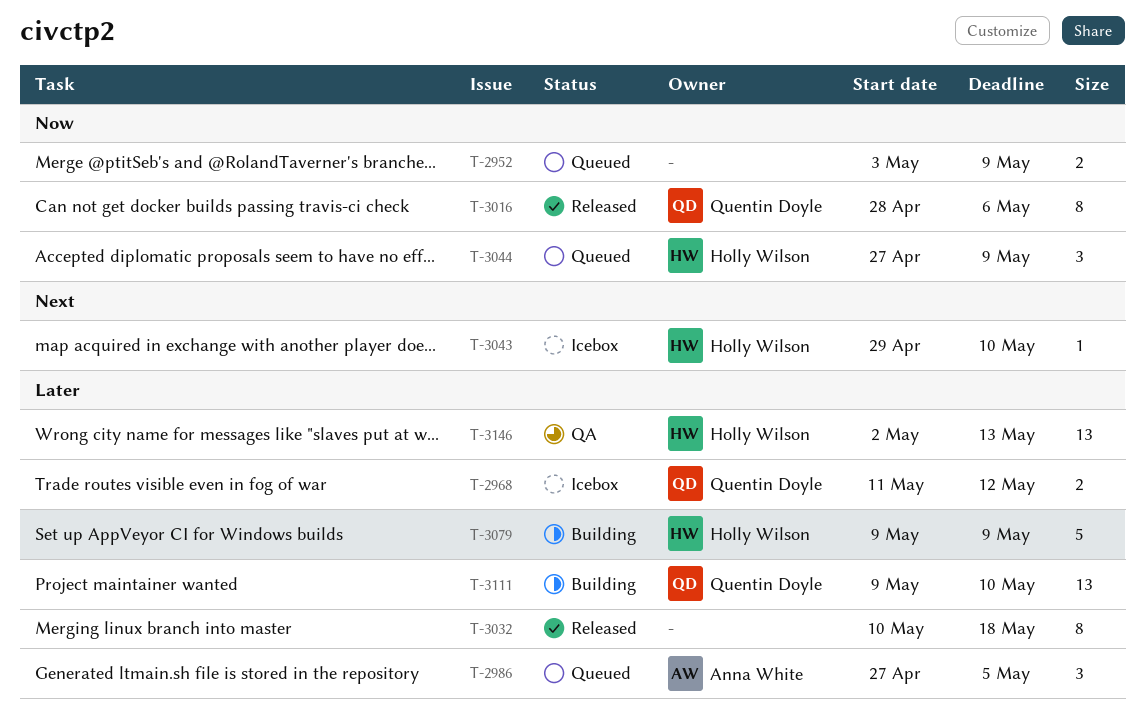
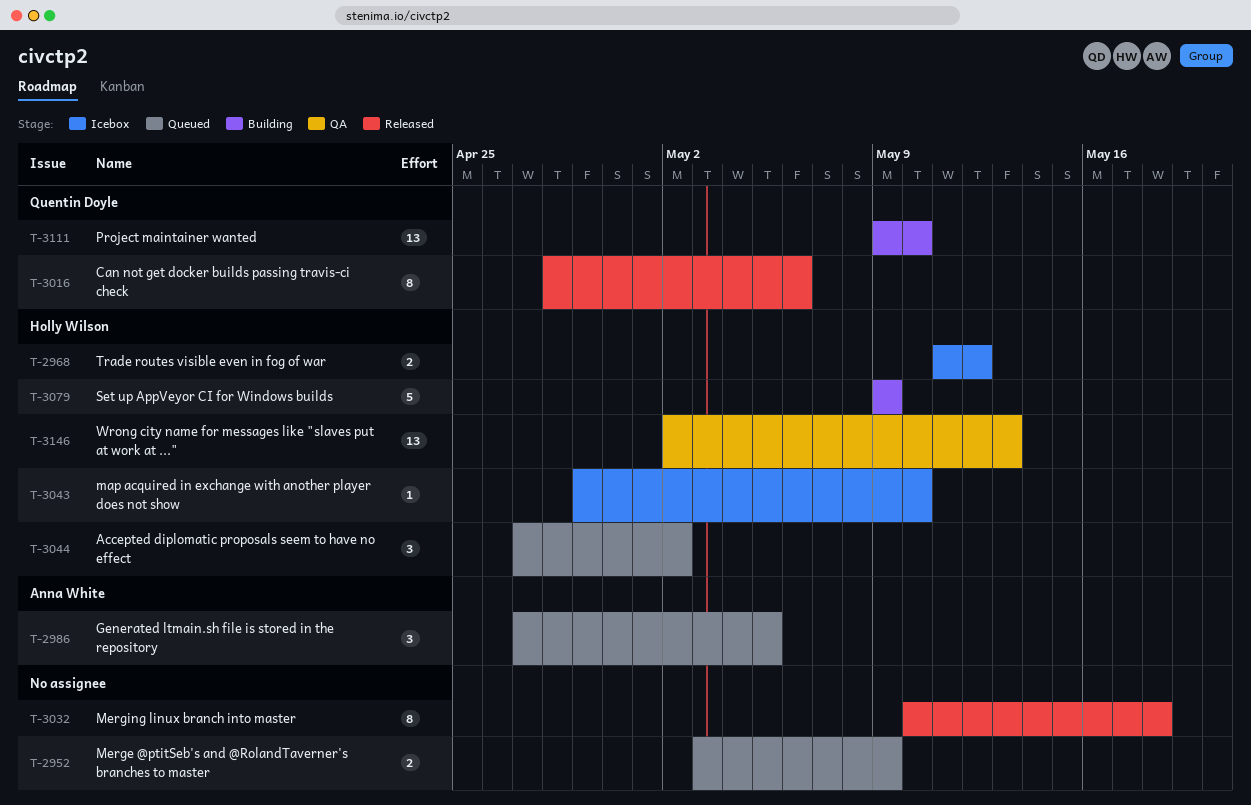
T-2968, owner: Quentin Doyle -> Holly Wilson
T-3044, due: May 9 -> May 2

